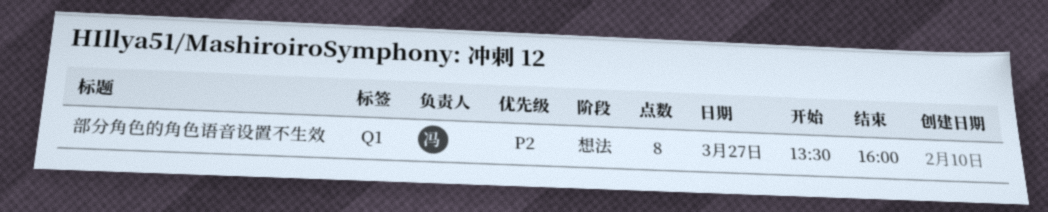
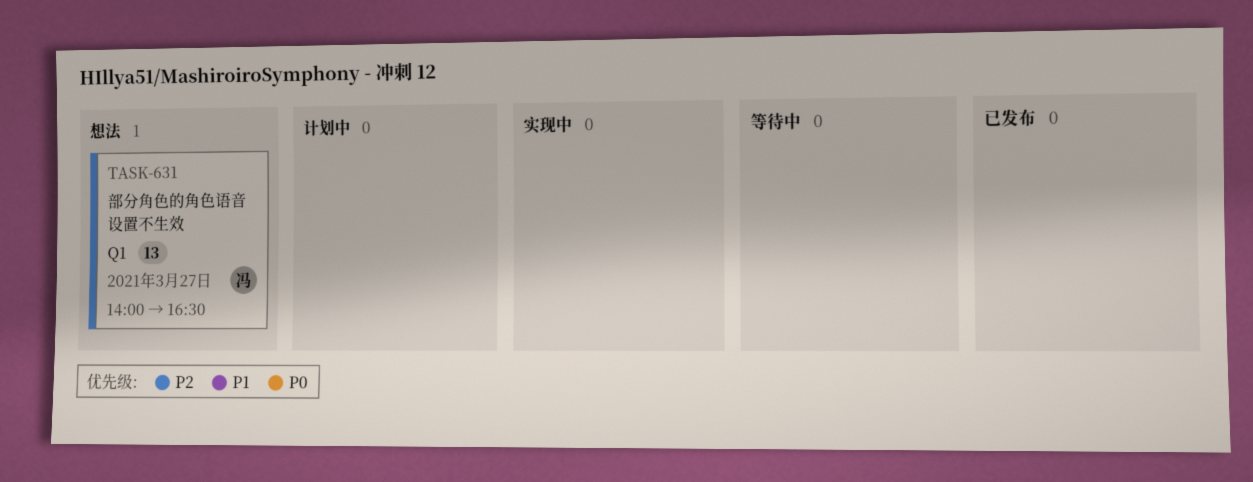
部分角色的角色语音设置不生效, estimate: 8 -> 13
部分角色的角色语音设置不生效, begins: 13:30 -> 14:00
部分角色的角色语音设置不生效, ends: 16:00 -> 16:30

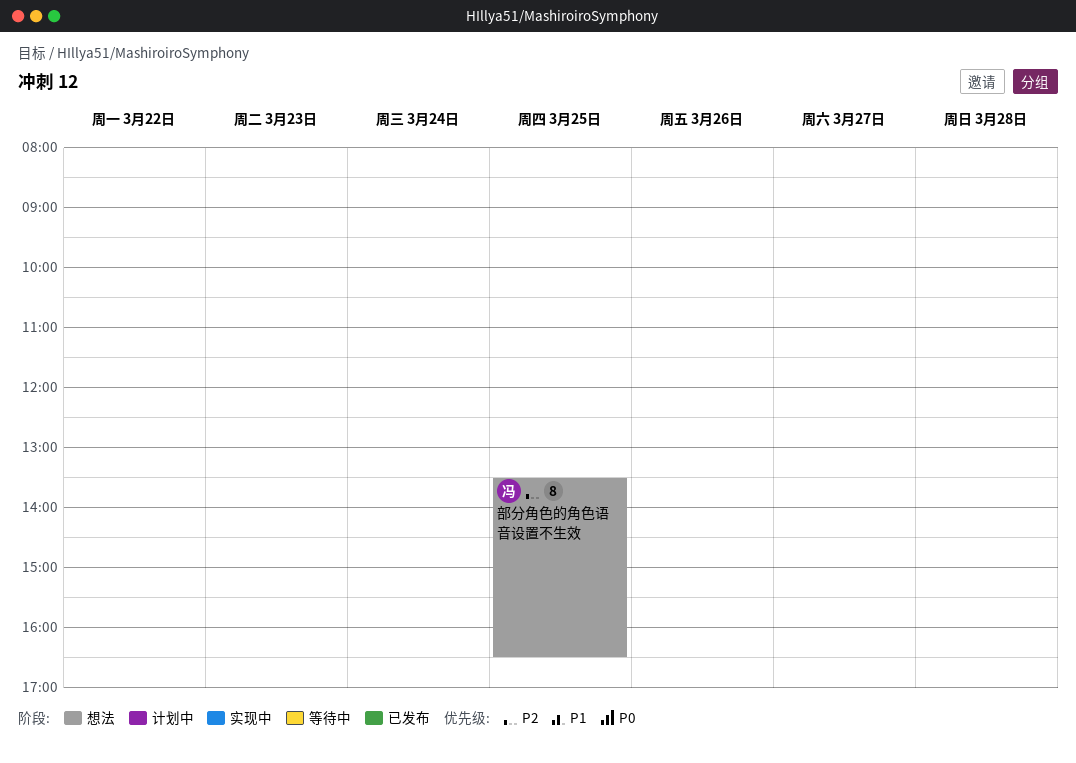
部分角色的角色语音设置不生效, estimate: 13 -> 8
部分角色的角色语音设置不生效, day: Mar 27 -> Mar 25
部分角色的角色语音设置不生效, begins: 14:00 -> 13:30

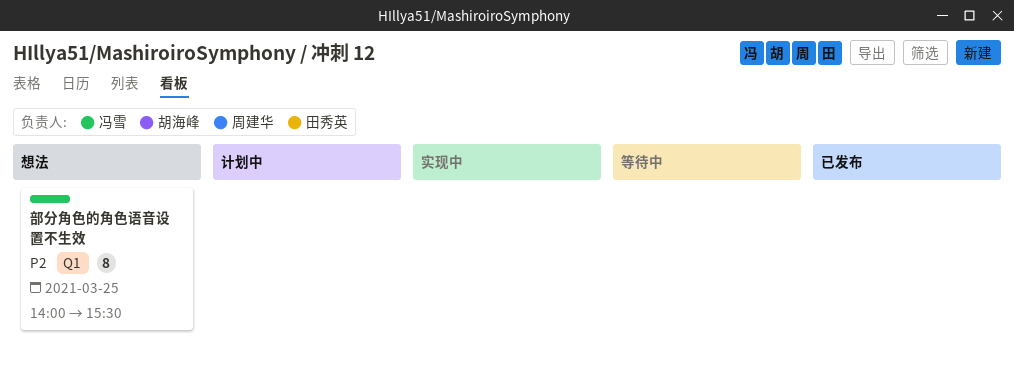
部分角色的角色语音设置不生效, begins: 13:30 -> 14:00
部分角色的角色语音设置不生效, ends: 16:30 -> 15:30

